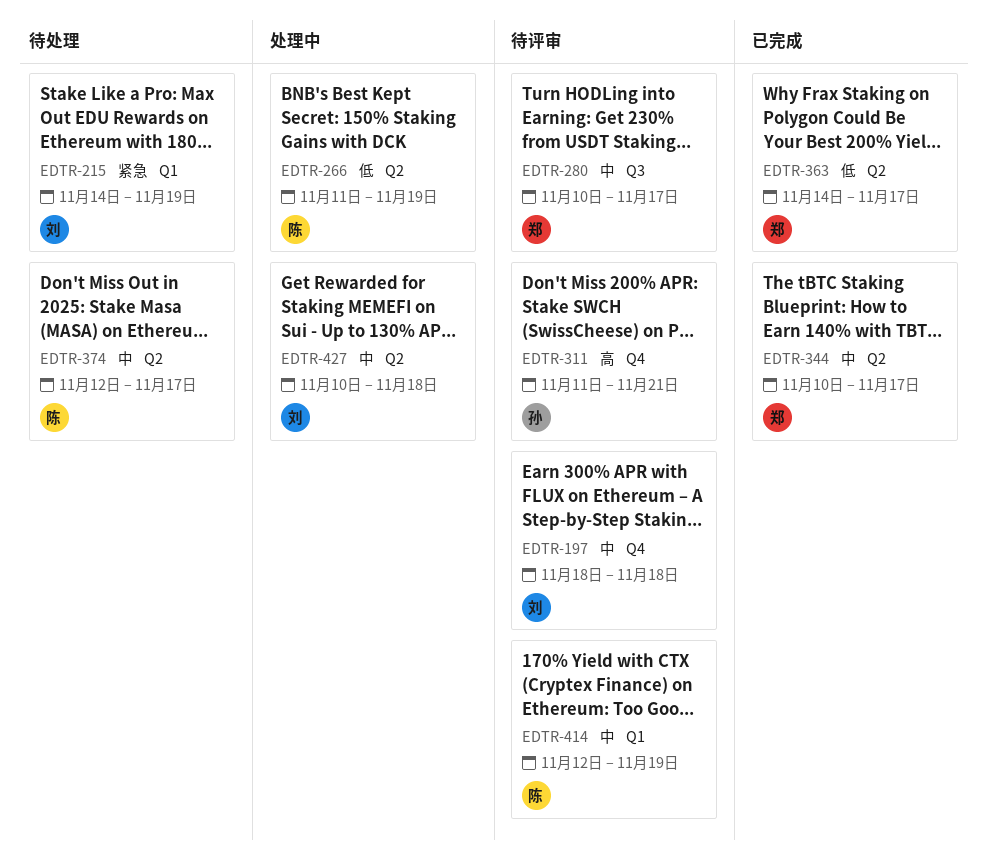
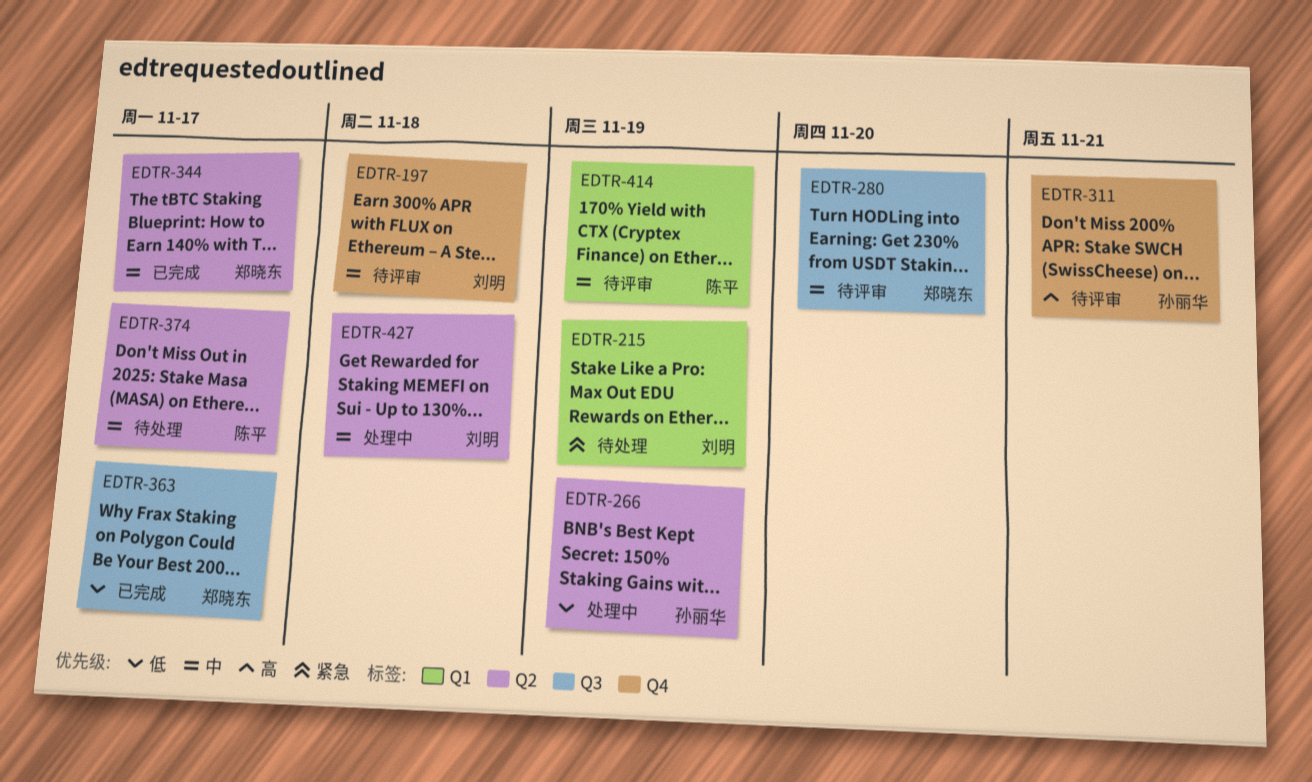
EDTR-266, owner: 陈平 -> 孙丽华
EDTR-280, due: Nov 17 -> Nov 20
EDTR-363, label: Q2 -> Q3

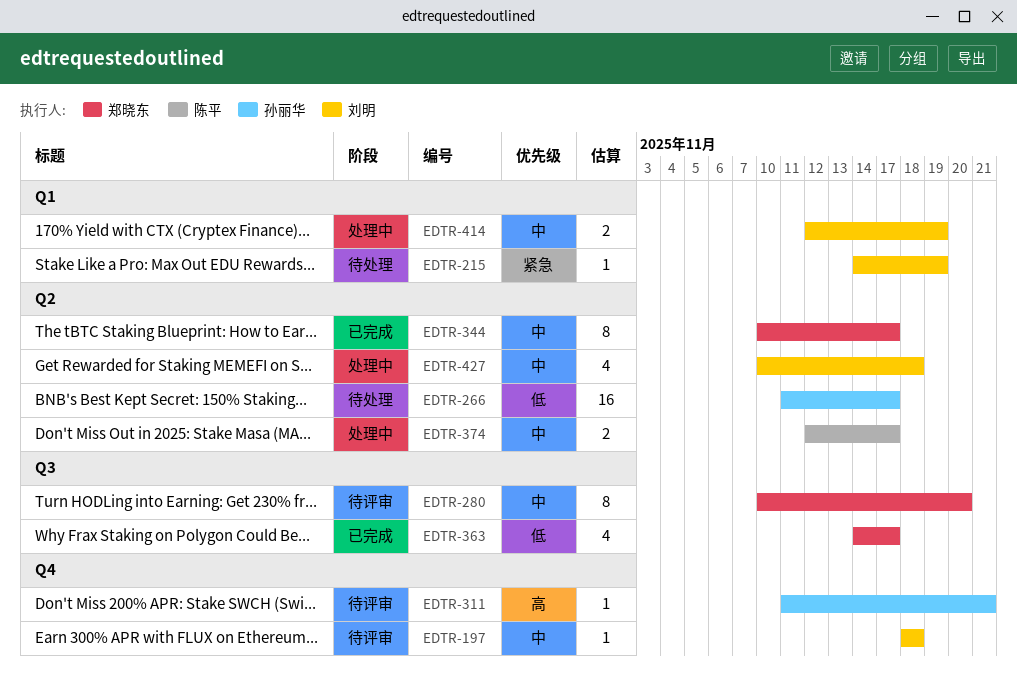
EDTR-266, status: 处理中 -> 待处理
EDTR-266, due: Nov 19 -> Nov 17
EDTR-374, status: 待处理 -> 处理中
EDTR-414, status: 待评审 -> 处理中
EDTR-414, owner: 陈平 -> 刘明

